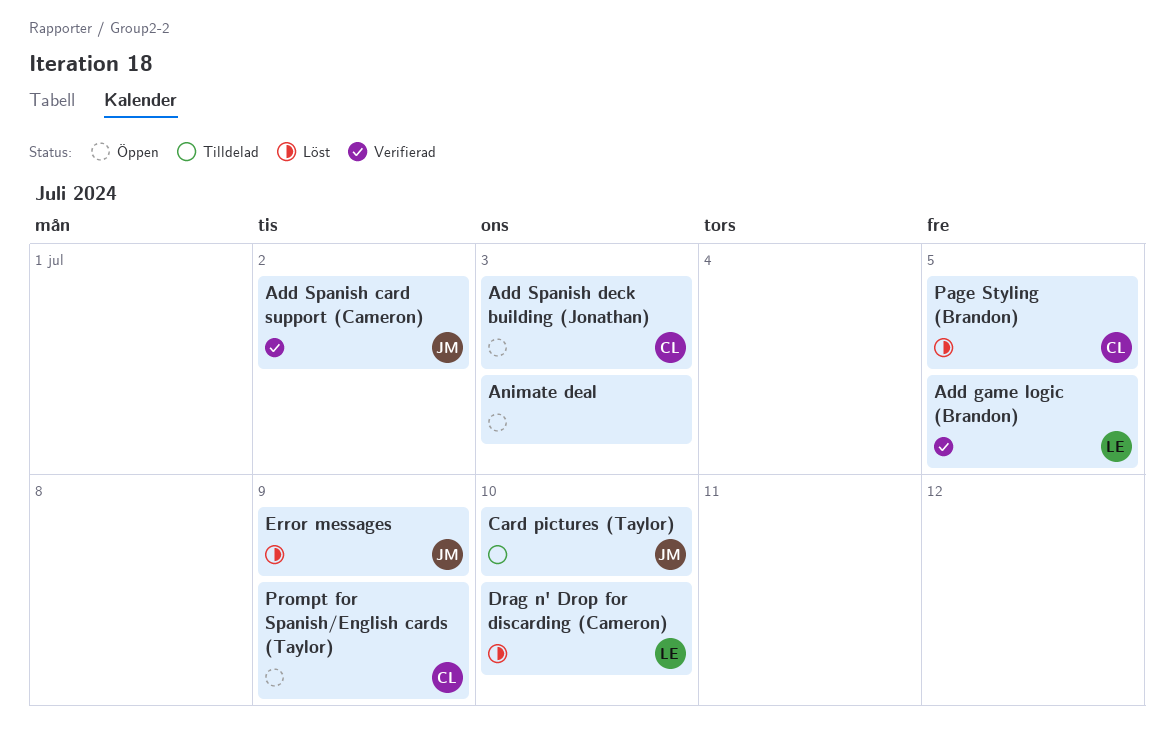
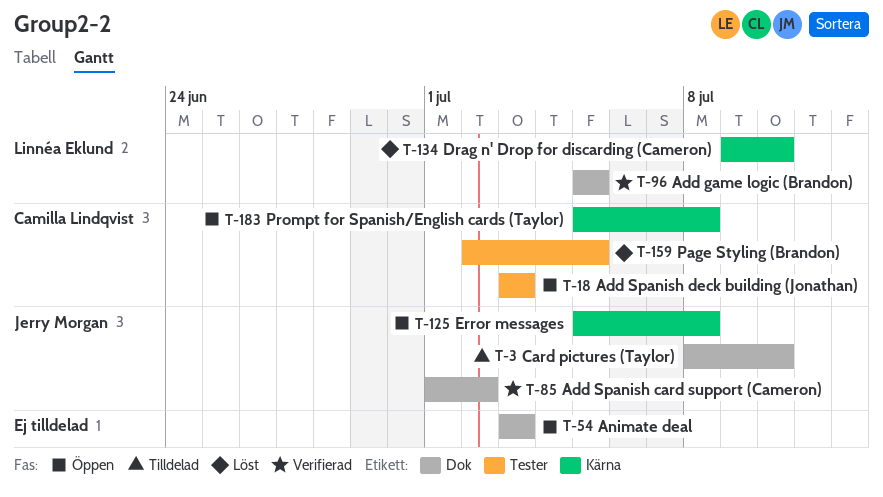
Error messages, status: Löst -> Öppen
Error messages, due: Jul 9 -> Jul 8
Prompt for Spanish/English cards (Taylor), due: Jul 9 -> Jul 8

